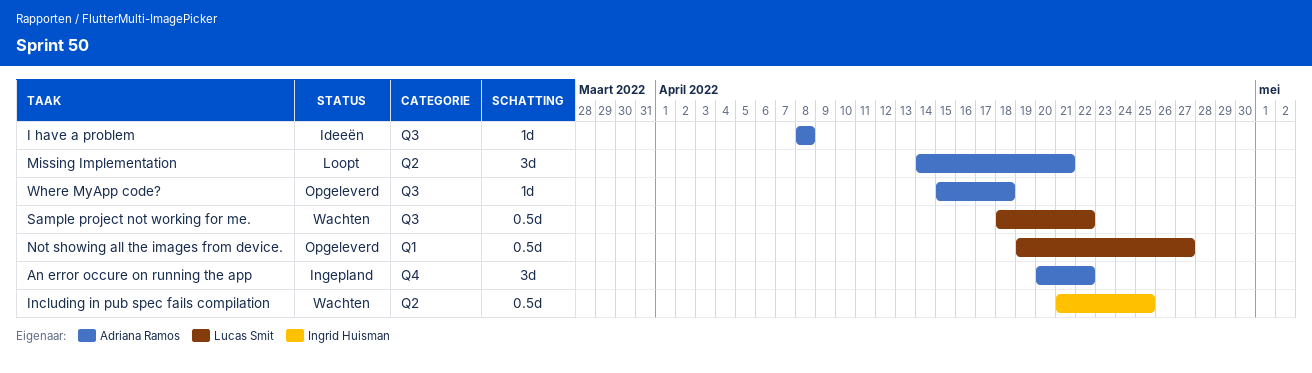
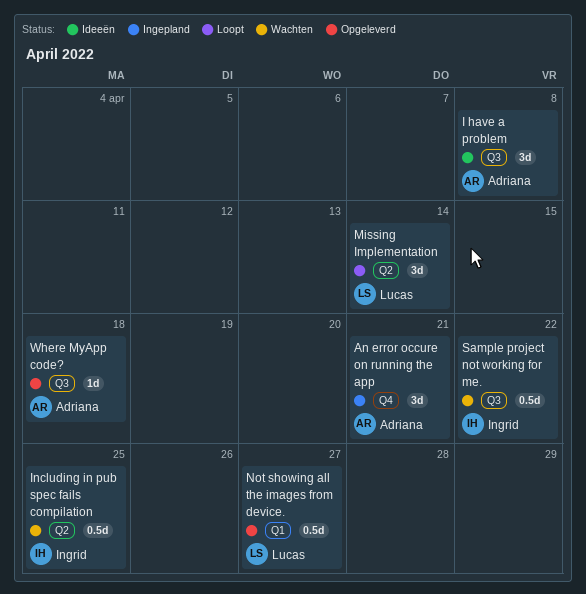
An error occure on running the app, due: Apr 22 -> Apr 21
I have a problem, estimate: 1d -> 3d
Missing Implementation, owner: Adriana Ramos -> Lucas Smit
Missing Implementation, due: Apr 21 -> Apr 14
Sample project not working for me., owner: Lucas Smit -> Ingrid Huisman

